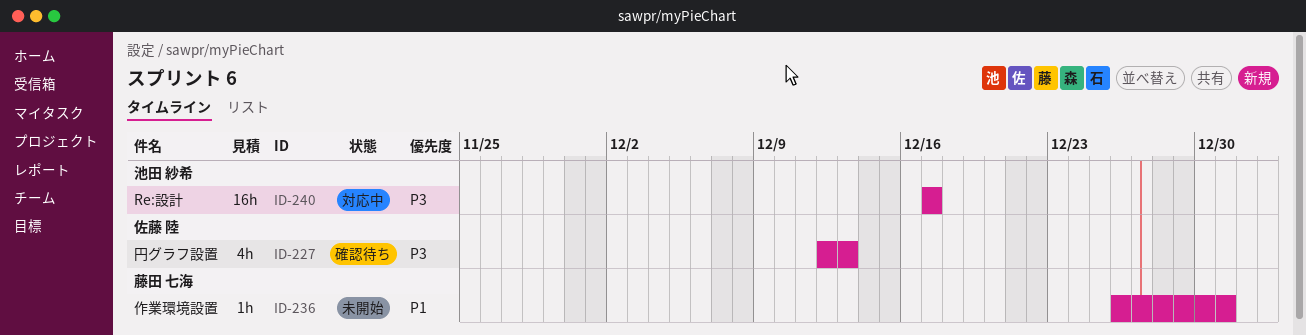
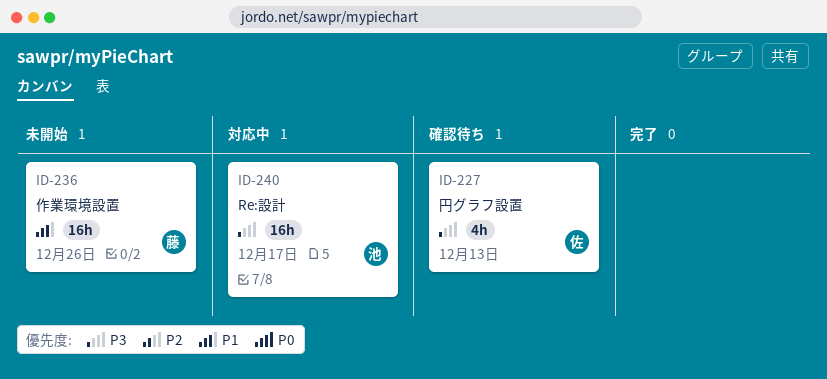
ID-236, estimate: 1h -> 16h
ID-236, due: Dec 31 -> Dec 26

